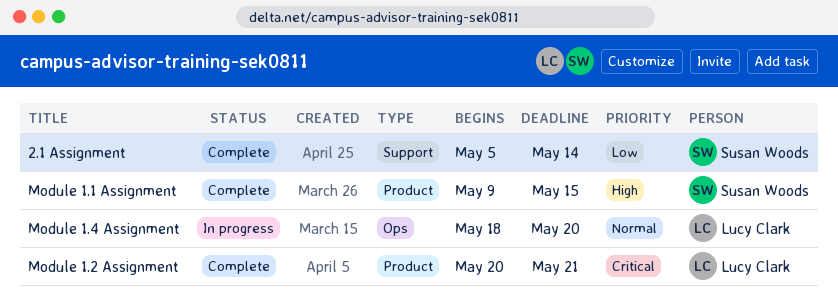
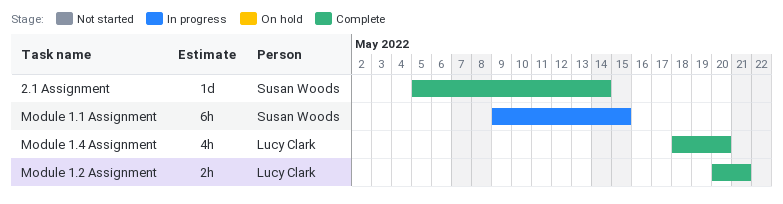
Module 1.1 Assignment, status: Complete -> In progress
Module 1.4 Assignment, status: In progress -> Complete

